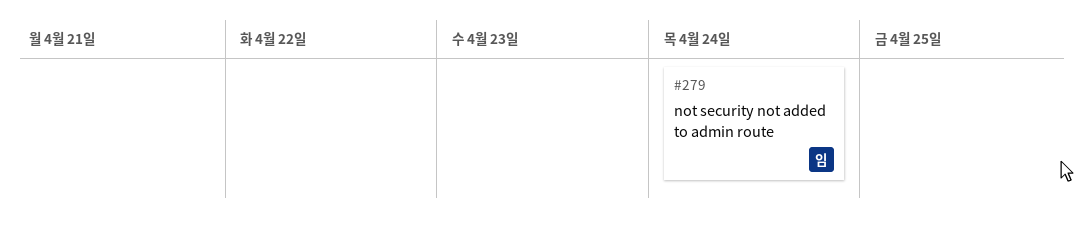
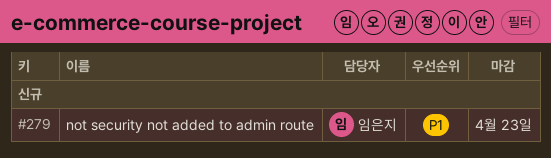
#279, due: Apr 24 -> Apr 23

